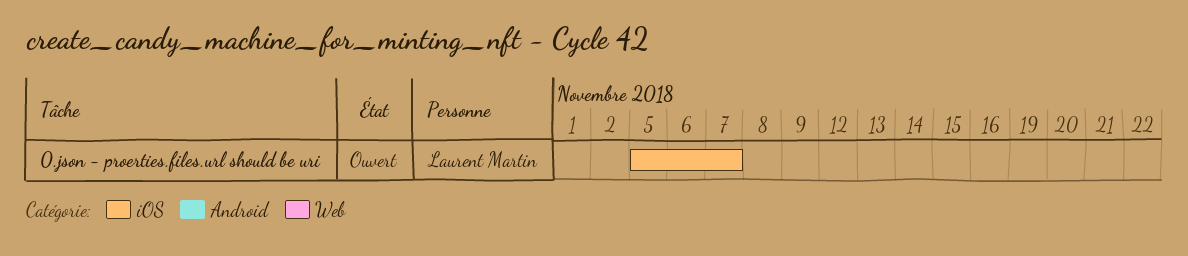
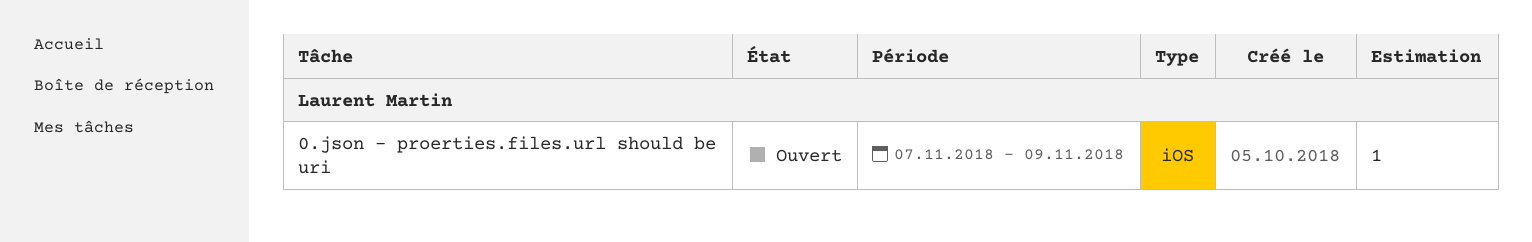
0.json - proerties.files.url should be uri, start: Nov 5 -> Nov 7
0.json - proerties.files.url should be uri, due: Nov 7 -> Nov 9

